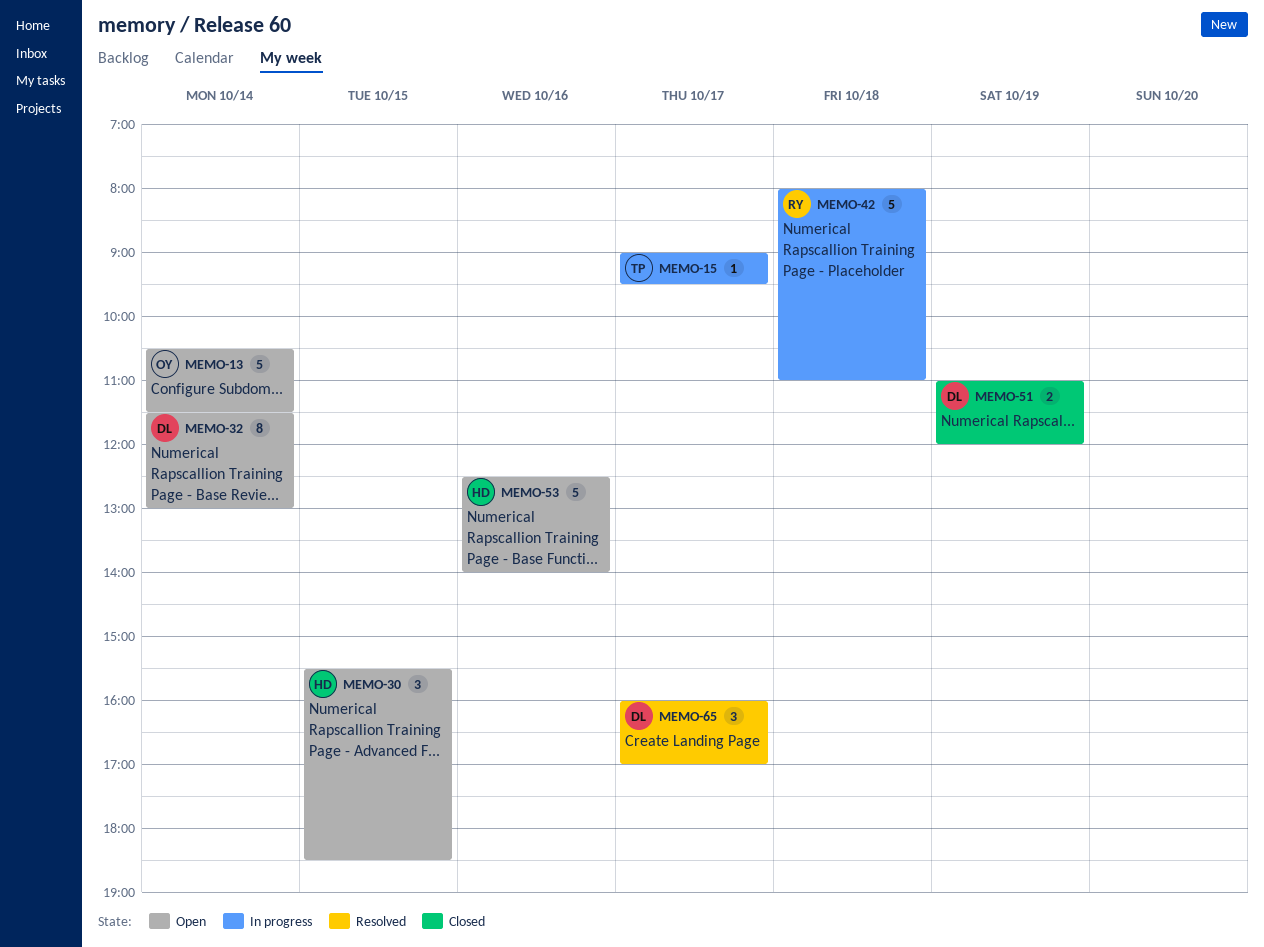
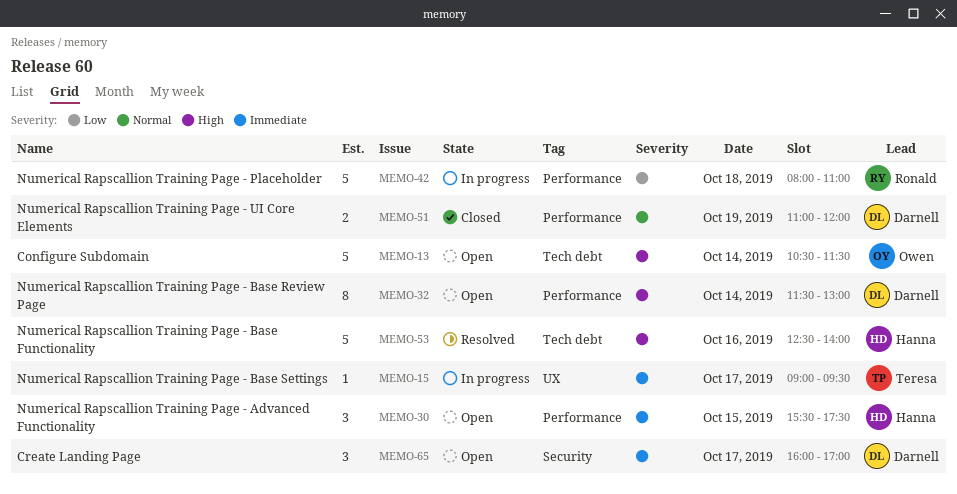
MEMO-30, ends: 18:30 -> 17:30
MEMO-53, status: Open -> Resolved
MEMO-65, status: Resolved -> Open

